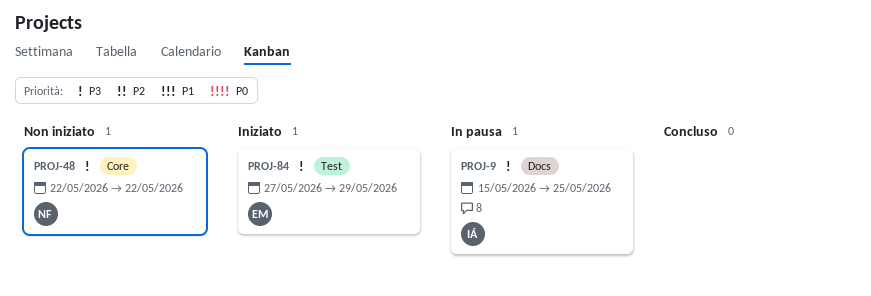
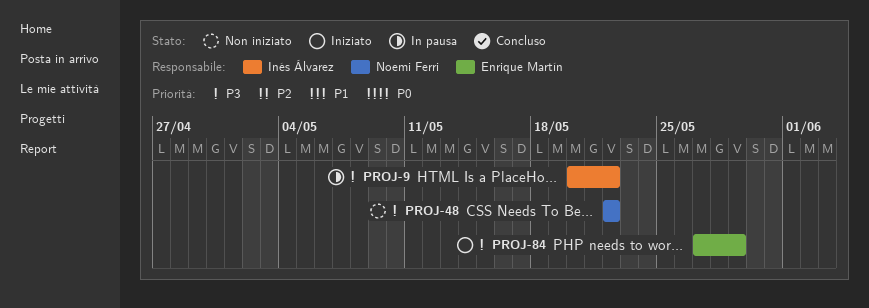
PROJ-9, start: May 15 -> May 20
PROJ-9, due: May 25 -> May 22

